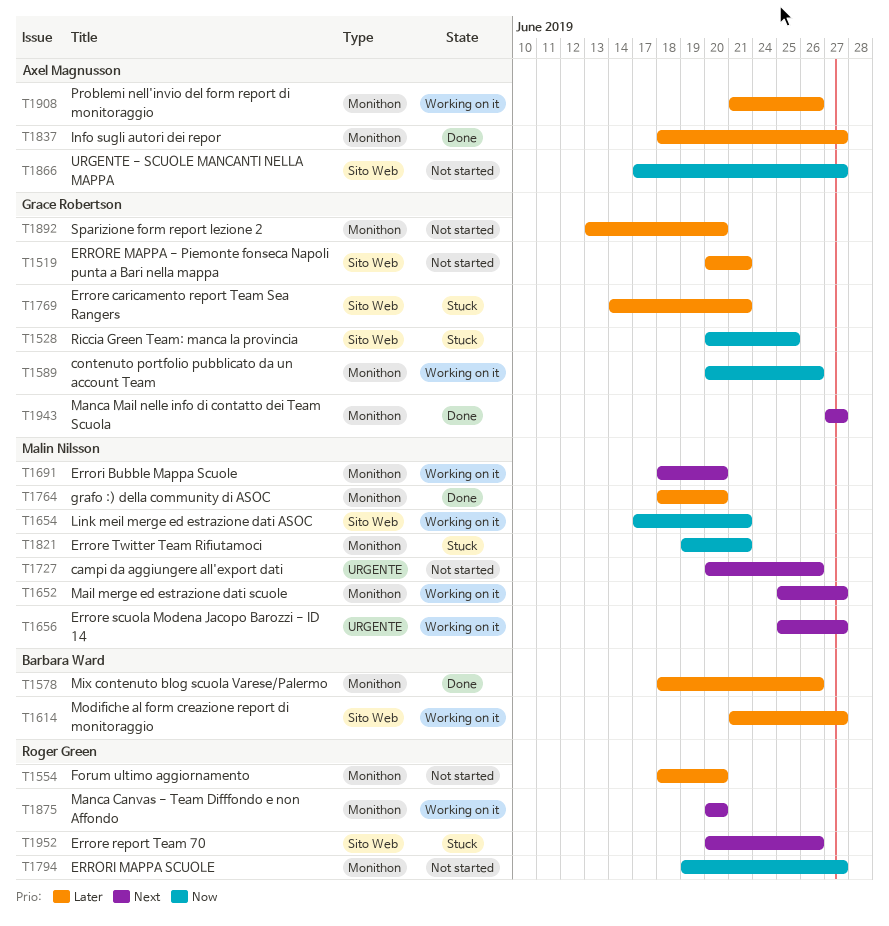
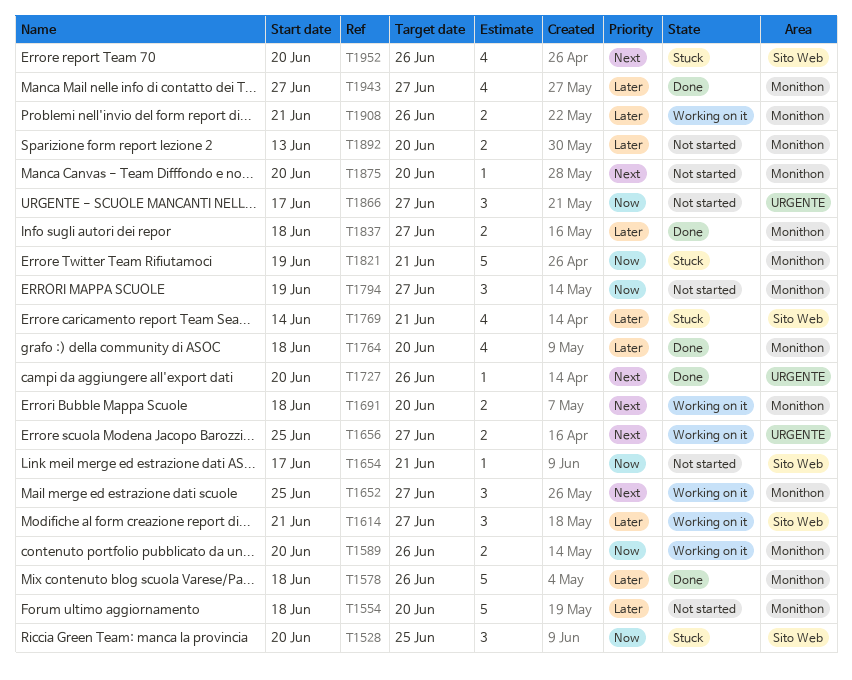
T1519: present -> none
T1654, status: Working on it -> Not started
T1727, status: Not started -> Done
T1866, label: Sito Web -> URGENTE
T1875, status: Working on it -> Not started
T1943, priority: Next -> Later

